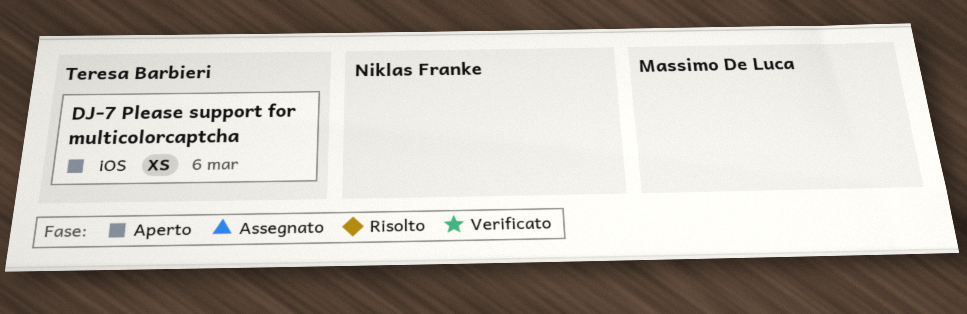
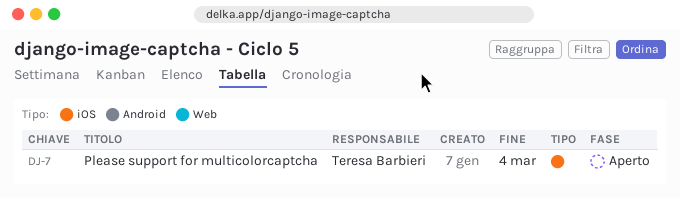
DJ-7, due: Mar 6 -> Mar 4

